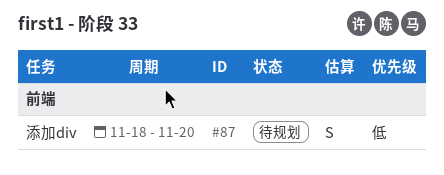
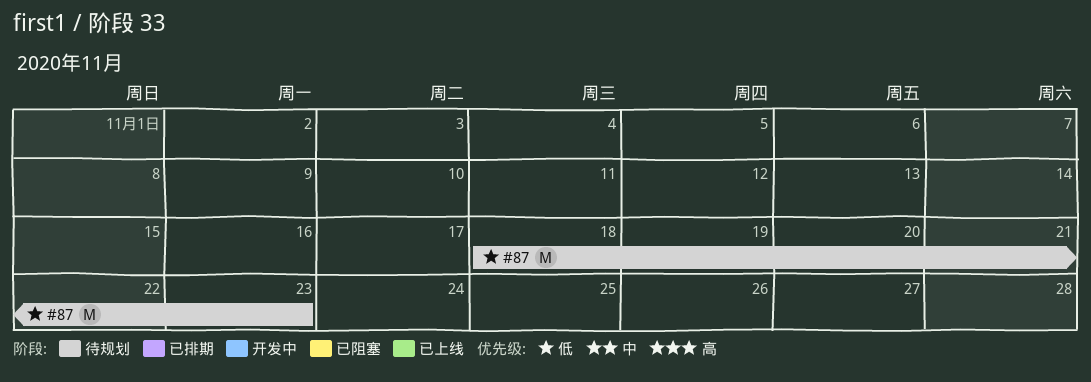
#87, estimate: S -> M
#87, due: Nov 20 -> Nov 23

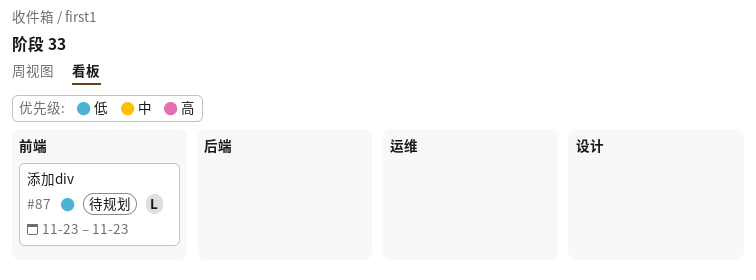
#87, estimate: M -> L
#87, start: Nov 18 -> Nov 23

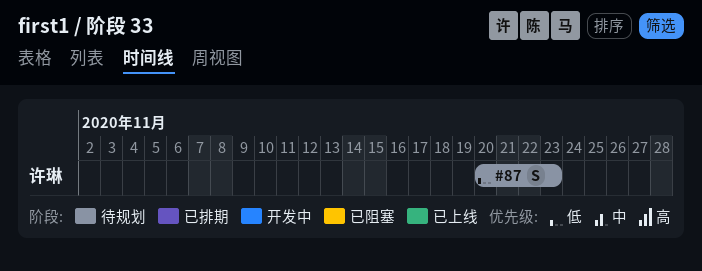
#87, estimate: L -> S
#87, start: Nov 23 -> Nov 20

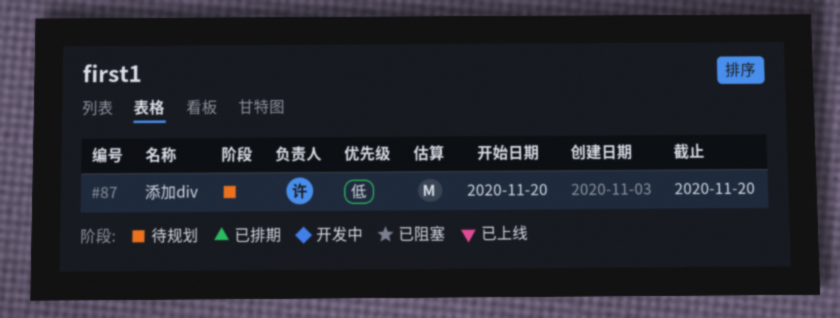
#87, estimate: S -> M
#87, due: Nov 23 -> Nov 20

